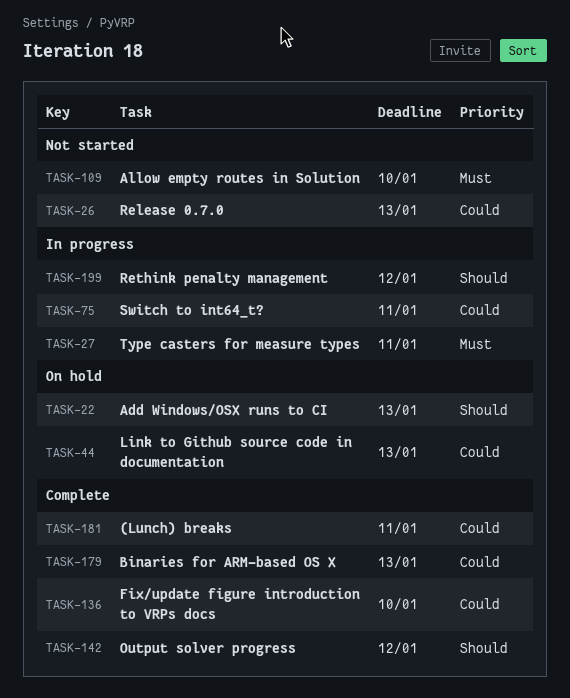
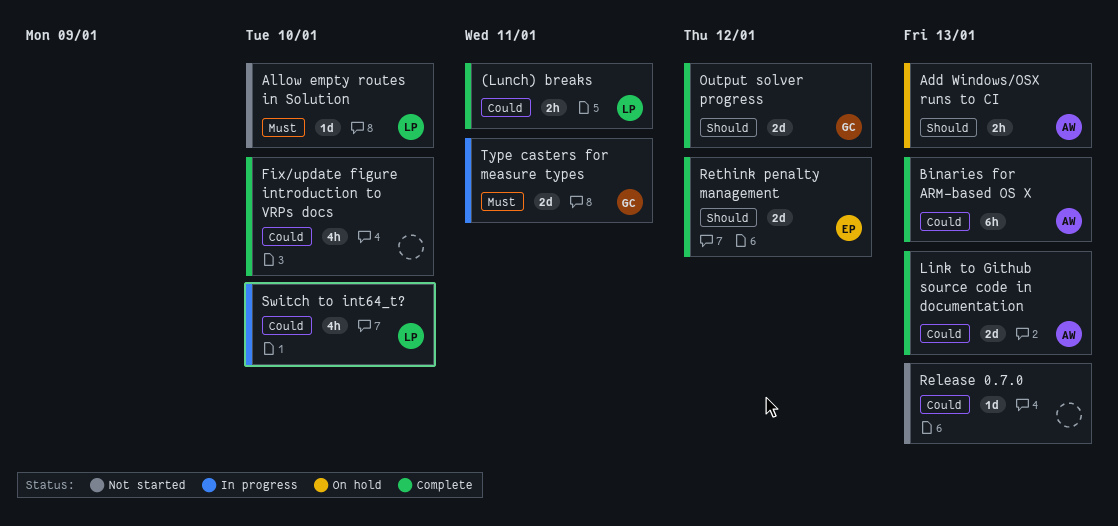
Link to Github source code in documentation, status: On hold -> Complete
Rethink penalty management, status: In progress -> Complete
Switch to int64_t?, due: Jan 11 -> Jan 10

